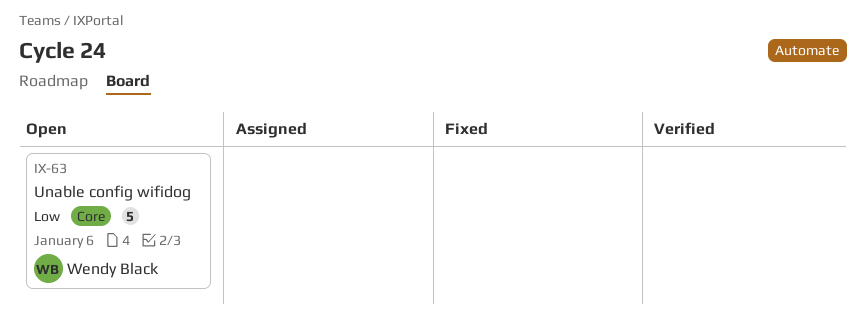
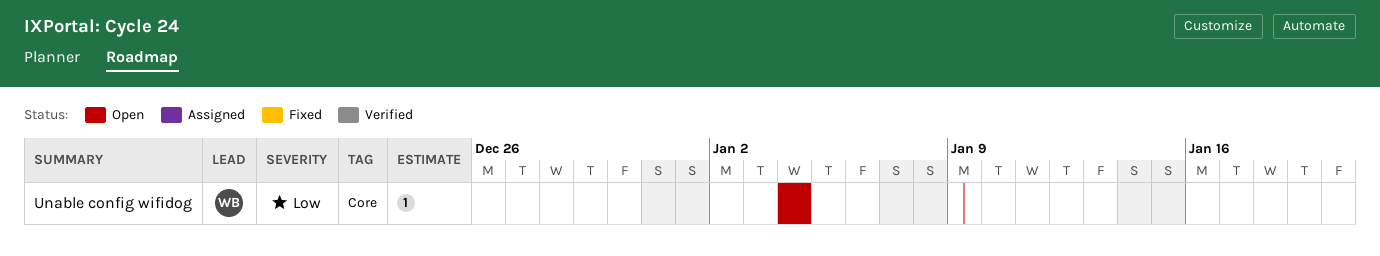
Unable config wifidog, estimate: 5 -> 1
Unable config wifidog, due: Jan 6 -> Jan 4

